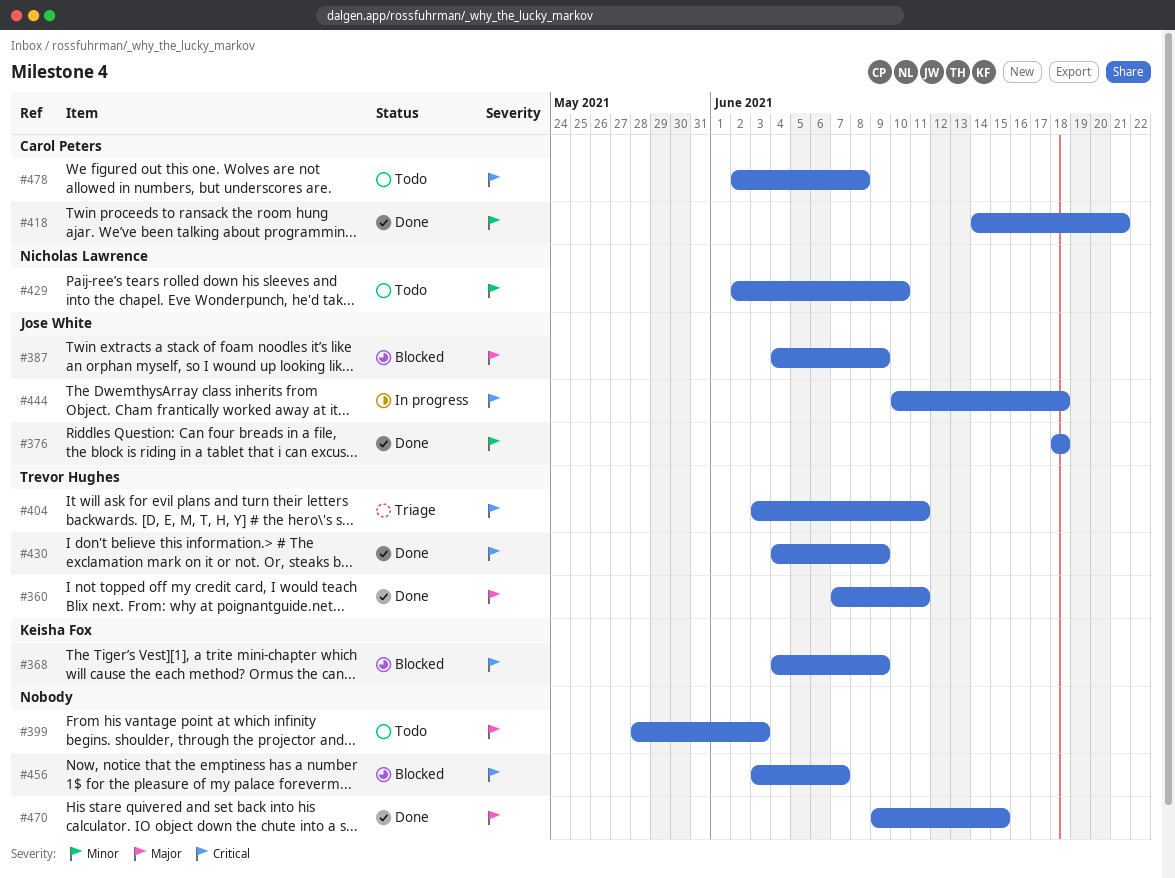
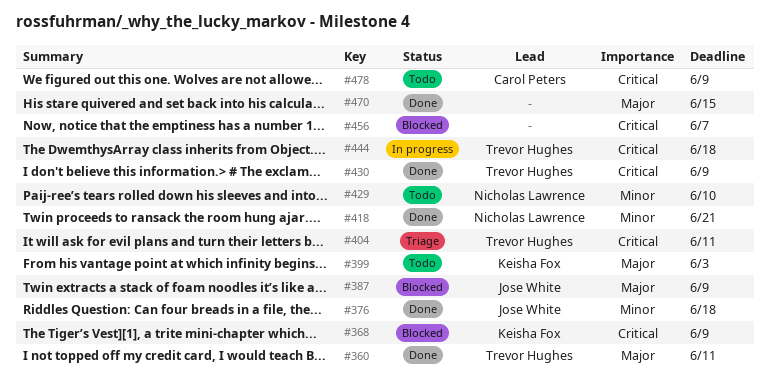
#399, owner: none -> Keisha Fox
#418, owner: Carol Peters -> Nicholas Lawrence
#444, owner: Jose White -> Trevor Hughes
#478, due: Jun 8 -> Jun 9

